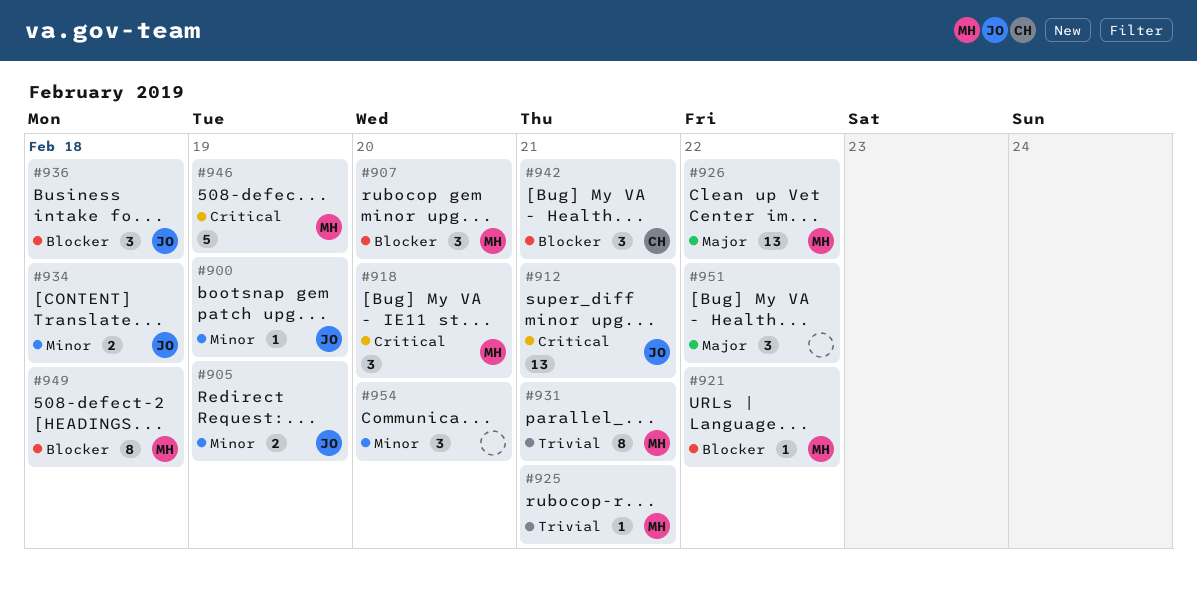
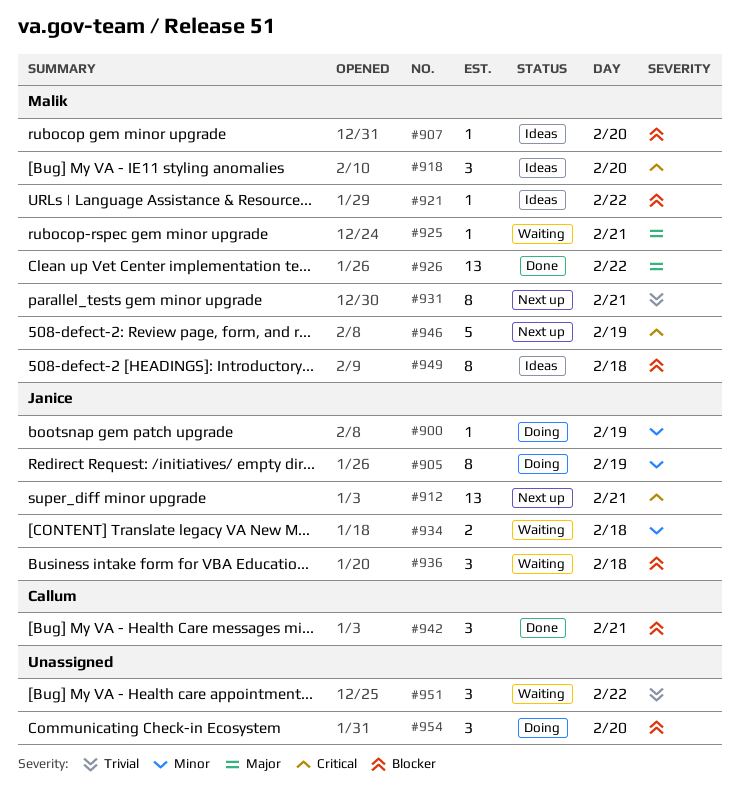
#905, estimate: 2 -> 8
#907, estimate: 3 -> 1
#925, priority: Trivial -> Major
#951, priority: Major -> Trivial
#954, priority: Minor -> Blocker

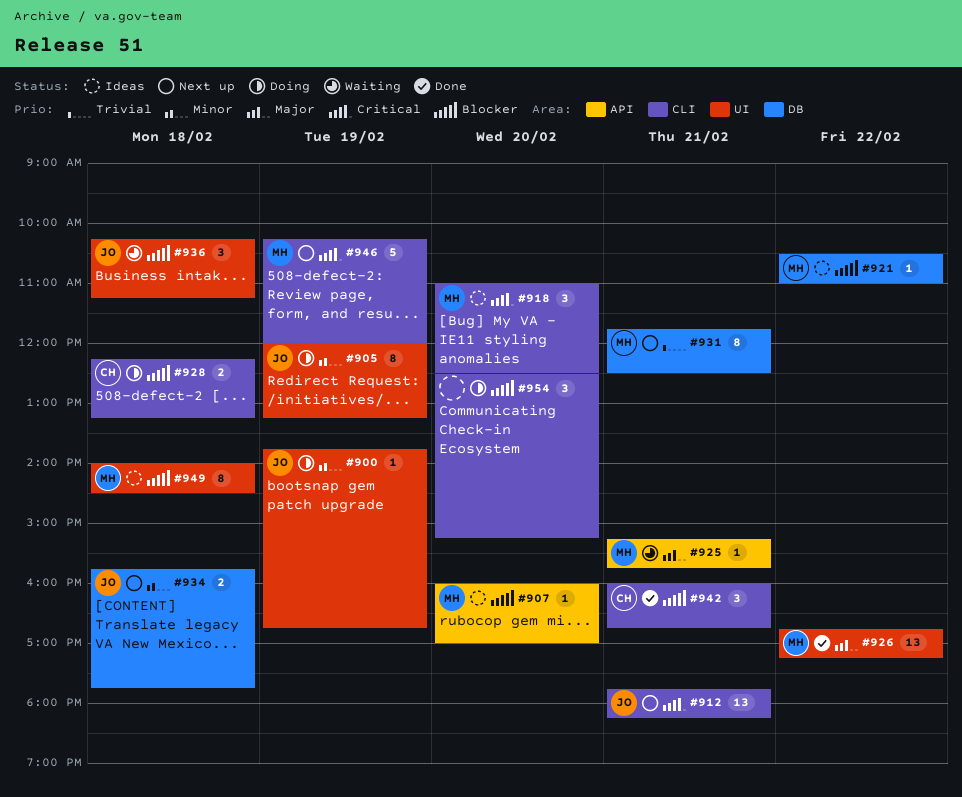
#928: none -> present
#934, status: Waiting -> Next up
#951: present -> none

